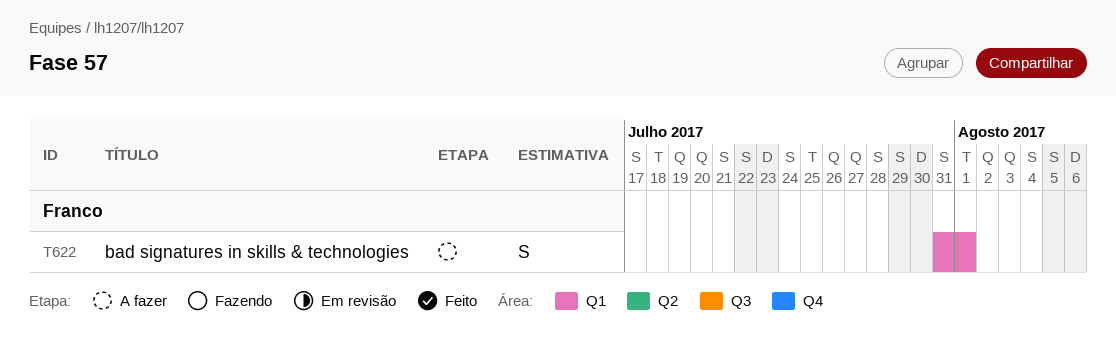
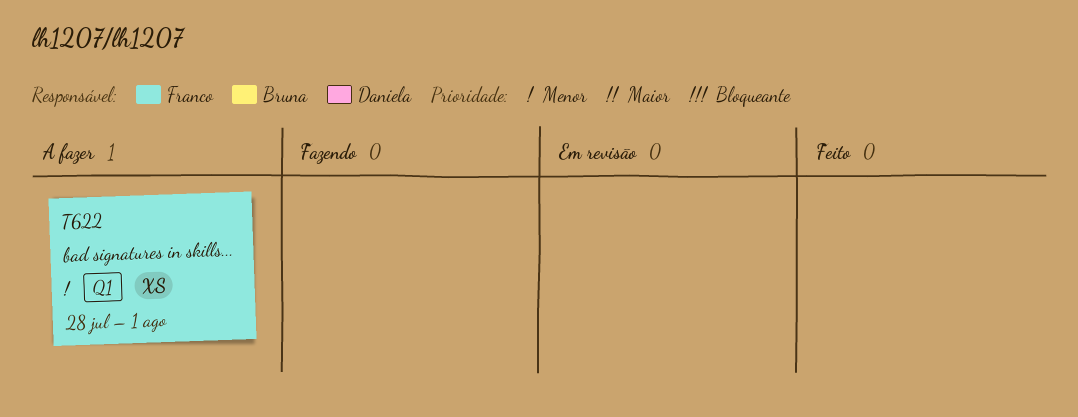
T622, estimate: S -> XS
T622, start: Jul 31 -> Jul 28

